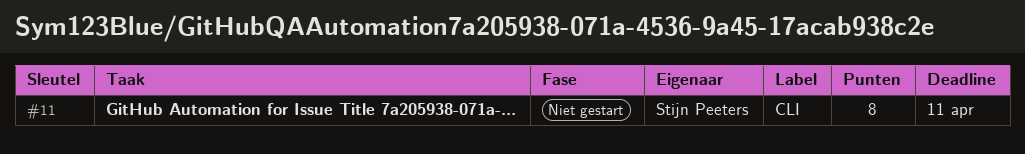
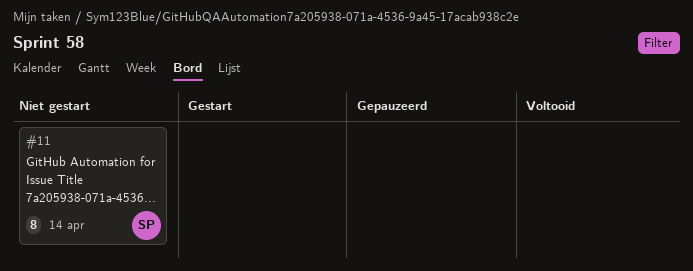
#11, due: Apr 11 -> Apr 14

